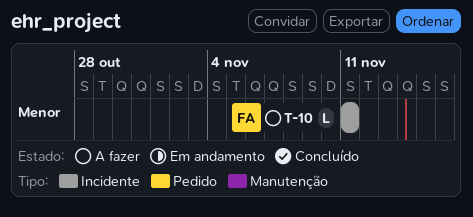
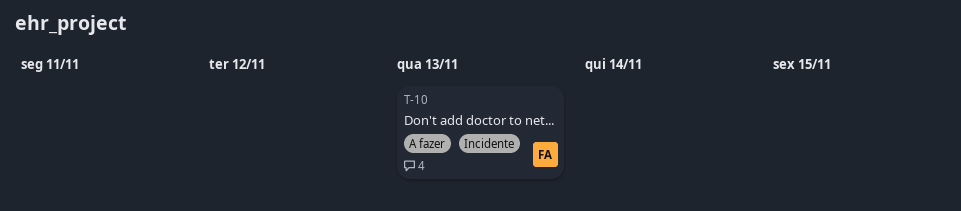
T-10, due: Nov 11 -> Nov 13

